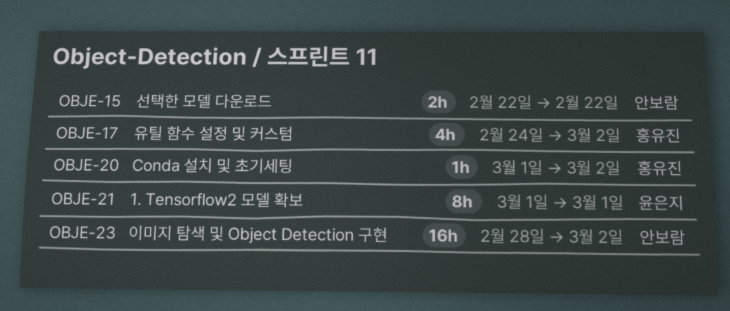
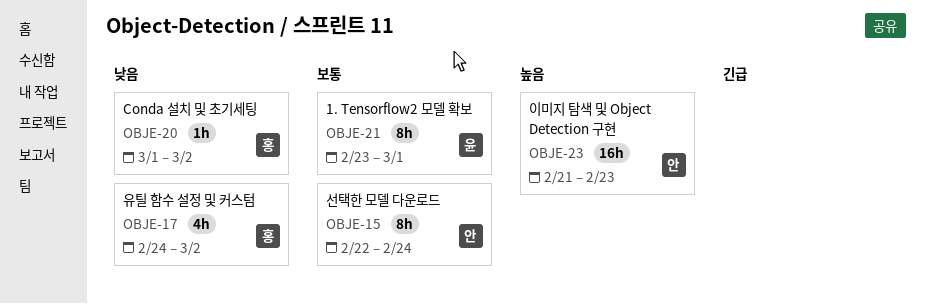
OBJE-15, estimate: 2h -> 8h
OBJE-15, due: Feb 22 -> Feb 24
OBJE-21, start: Mar 1 -> Feb 23
OBJE-23, start: Feb 28 -> Feb 21
OBJE-23, due: Mar 2 -> Feb 23

